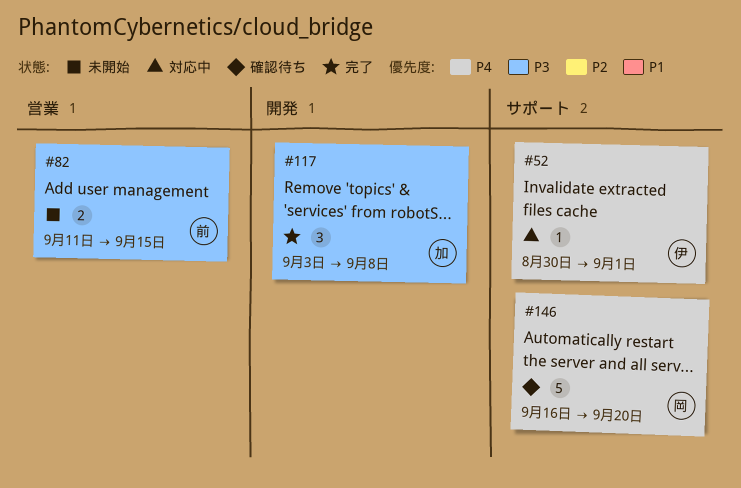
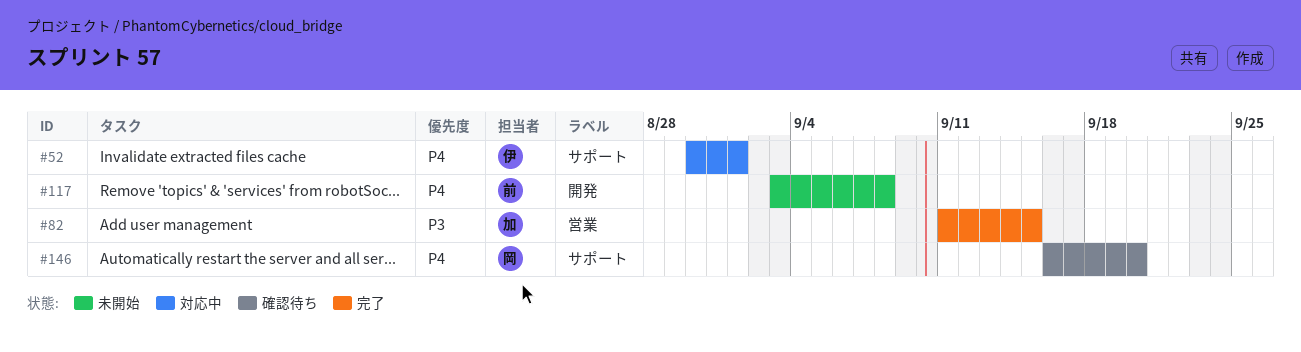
#82, status: 未開始 -> 完了
#82, owner: 前 -> 加
#117, status: 完了 -> 未開始
#117, owner: 加 -> 前
#117, priority: P3 -> P4

